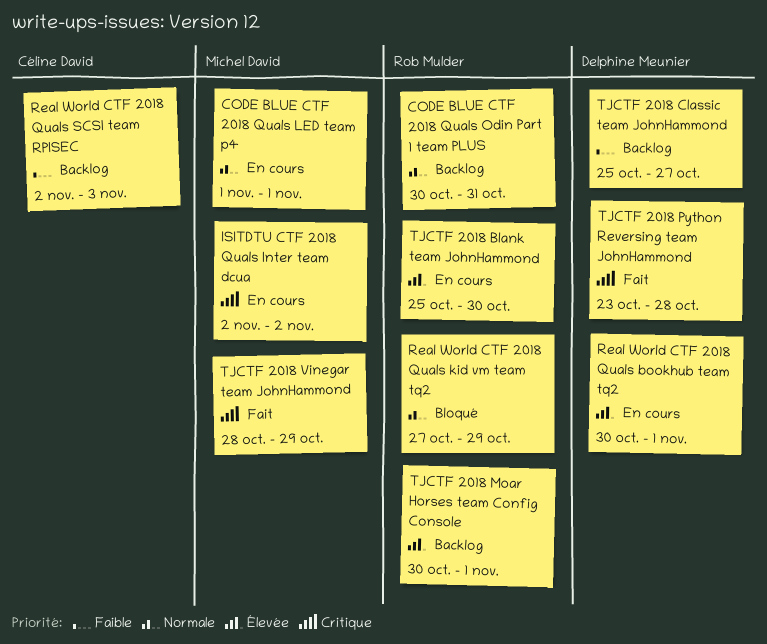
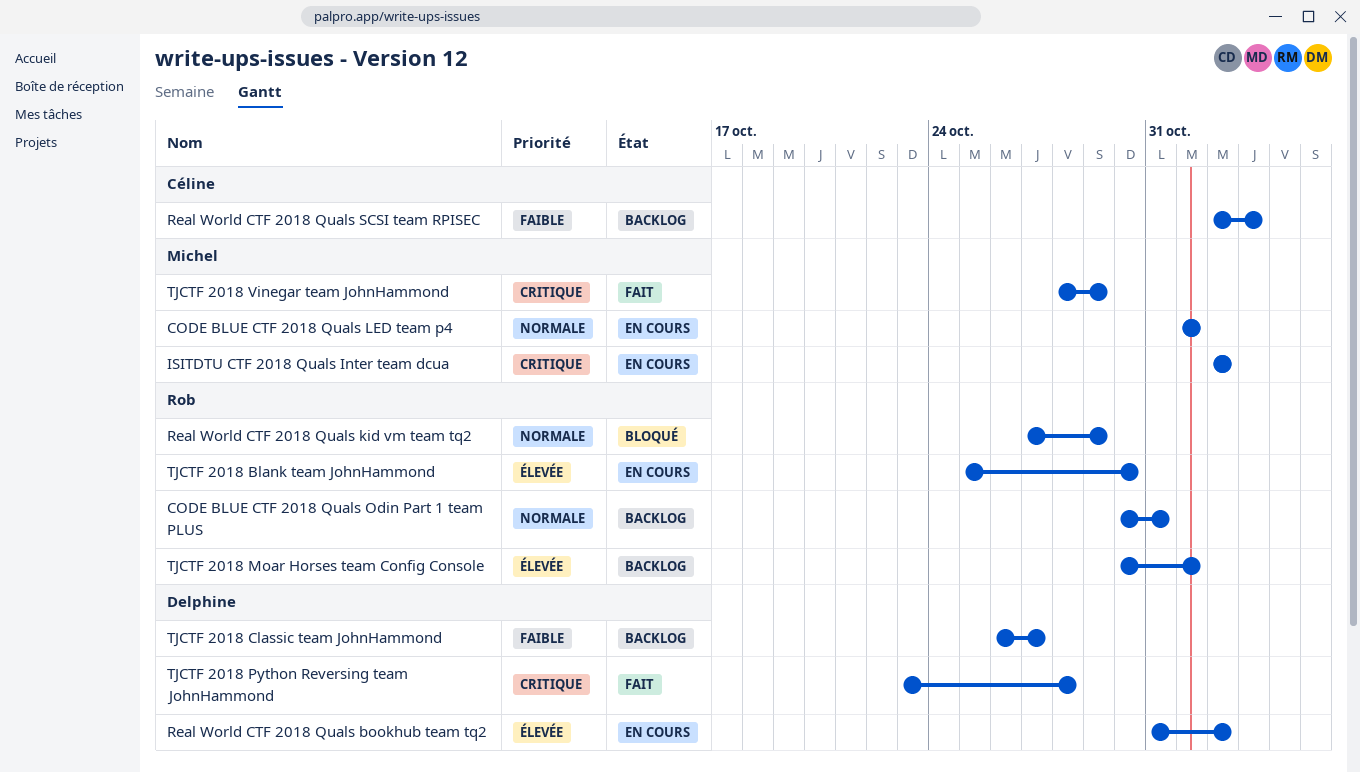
Real World CTF 2018 Quals bookhub team tq2, start: Oct 30 -> Oct 31
Real World CTF 2018 Quals bookhub team tq2, due: Nov 1 -> Nov 2
TJCTF 2018 Classic team JohnHammond, start: Oct 25 -> Oct 26

